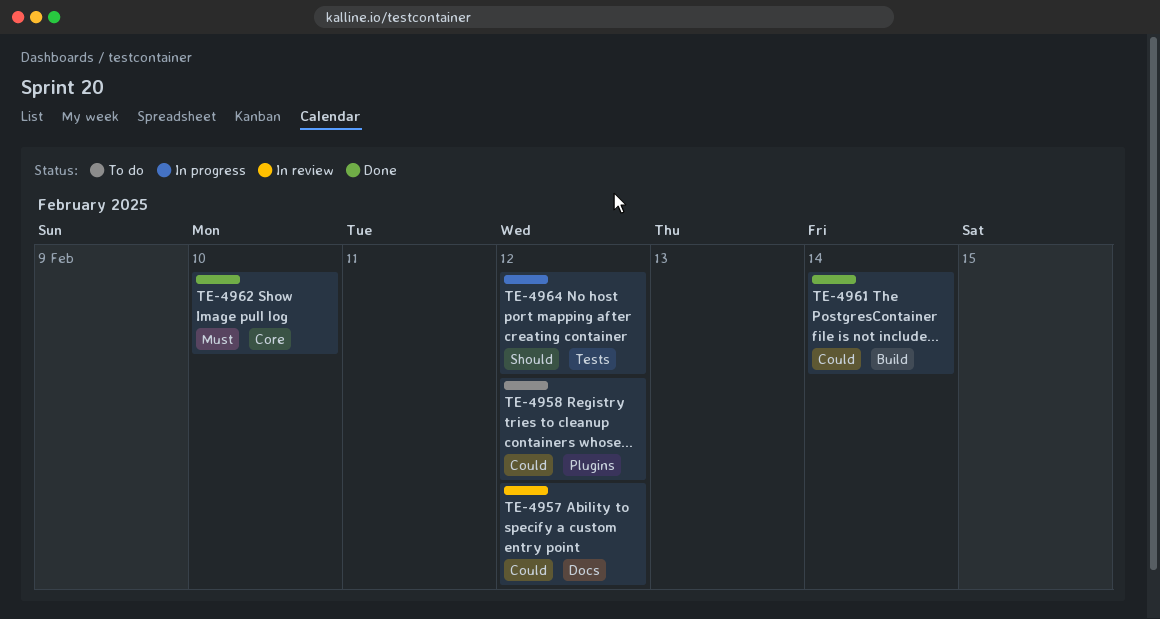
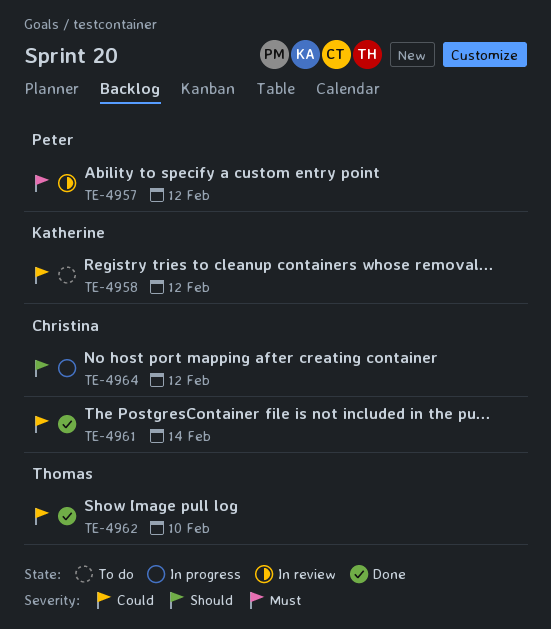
TE-4957, priority: Could -> Must
TE-4962, priority: Must -> Could

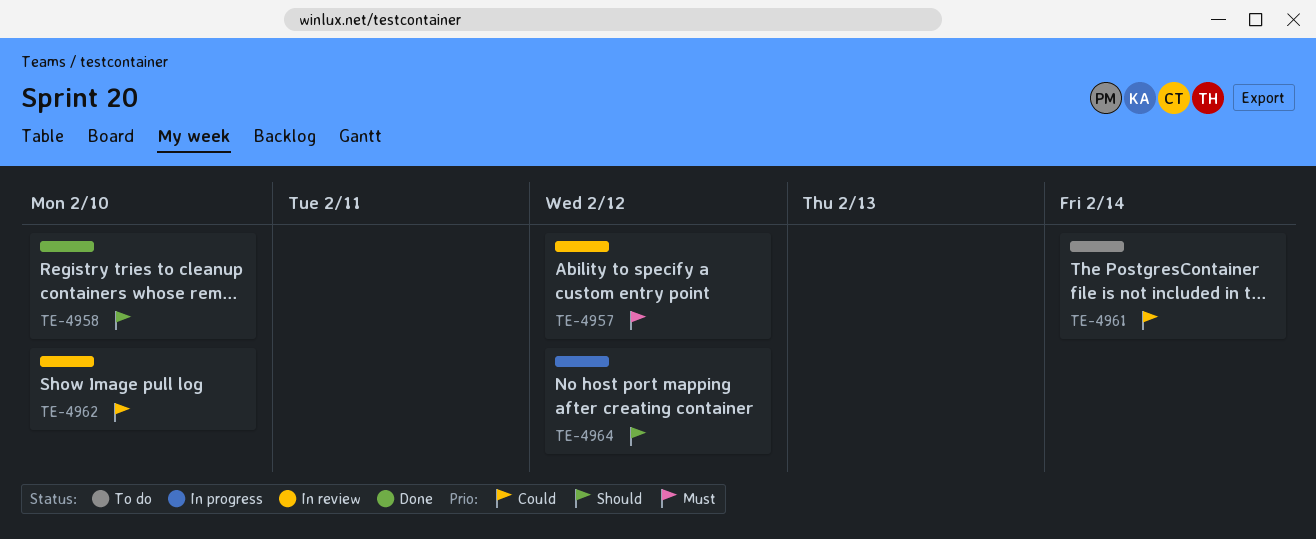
TE-4958, status: To do -> Done
TE-4958, priority: Could -> Should
TE-4958, due: Feb 12 -> Feb 10
TE-4961, status: Done -> To do
TE-4962, status: Done -> In review

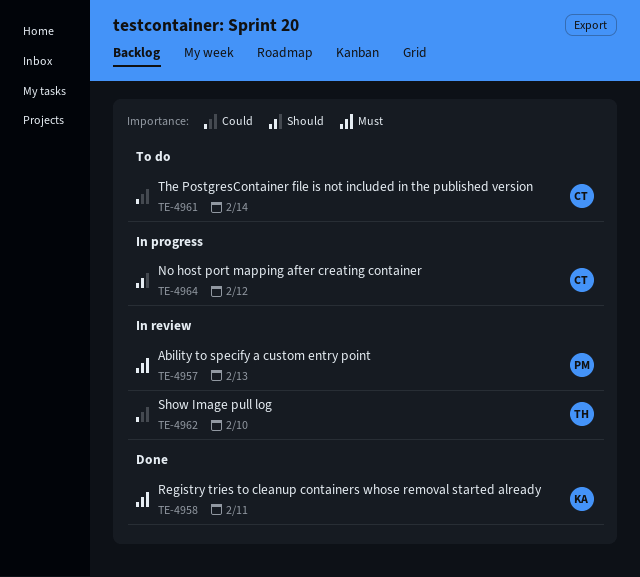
TE-4957, due: Feb 12 -> Feb 13
TE-4958, priority: Should -> Must
TE-4958, due: Feb 10 -> Feb 11

